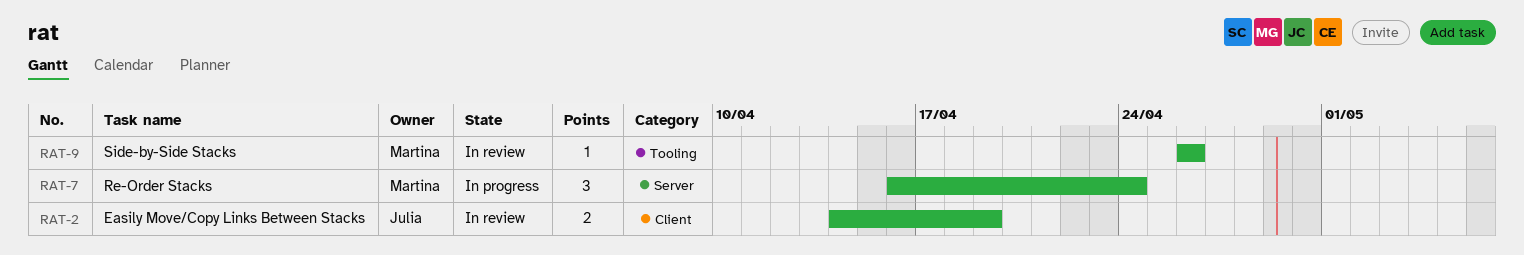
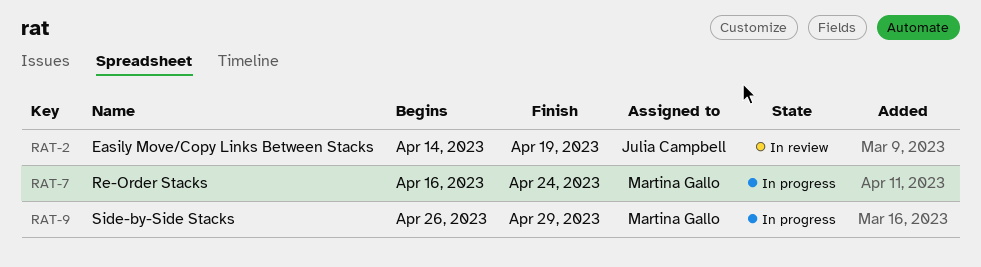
RAT-9, status: In review -> In progress
RAT-9, due: Apr 26 -> Apr 29

